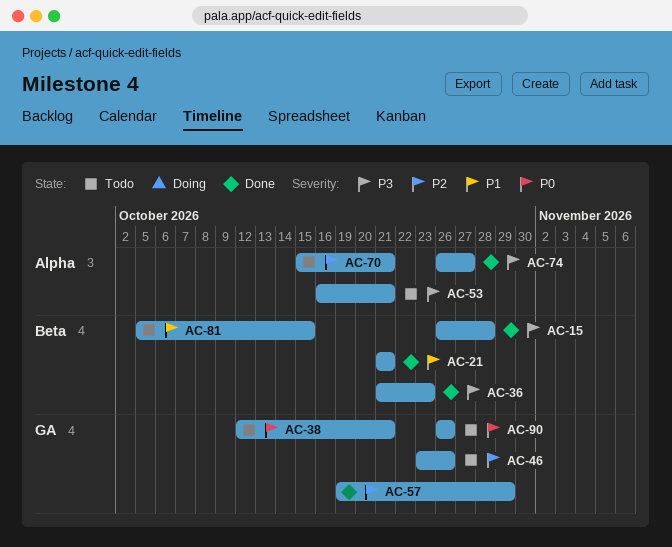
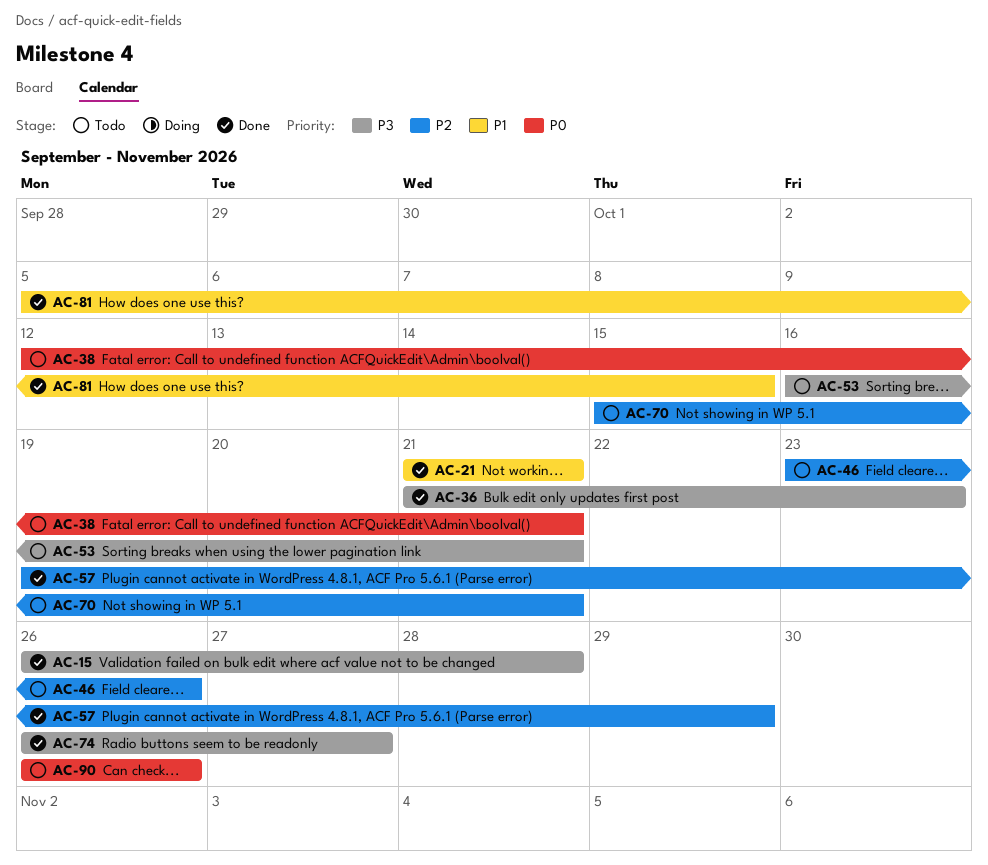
AC-81, status: Todo -> Done

